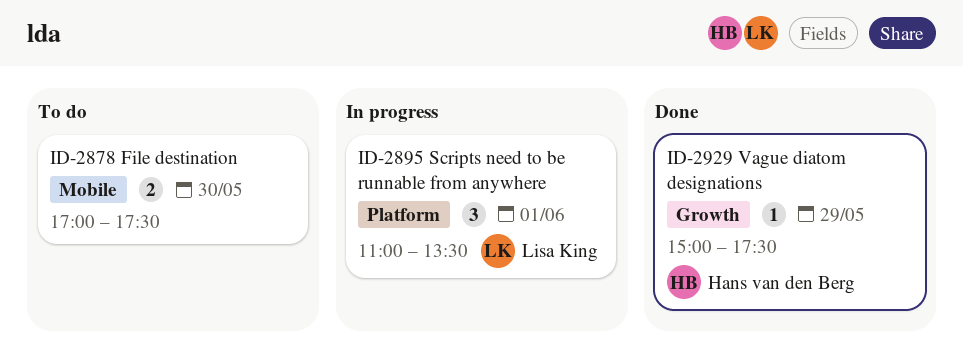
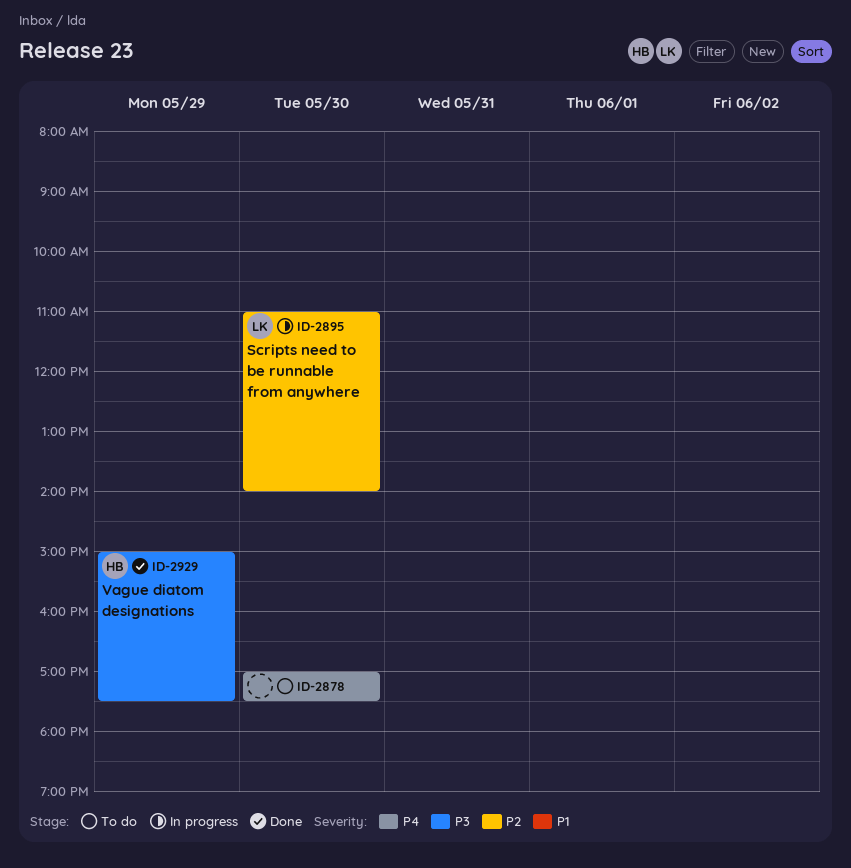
ID-2895, day: Jun 1 -> May 30
ID-2895, ends: 13:30 -> 14:00

